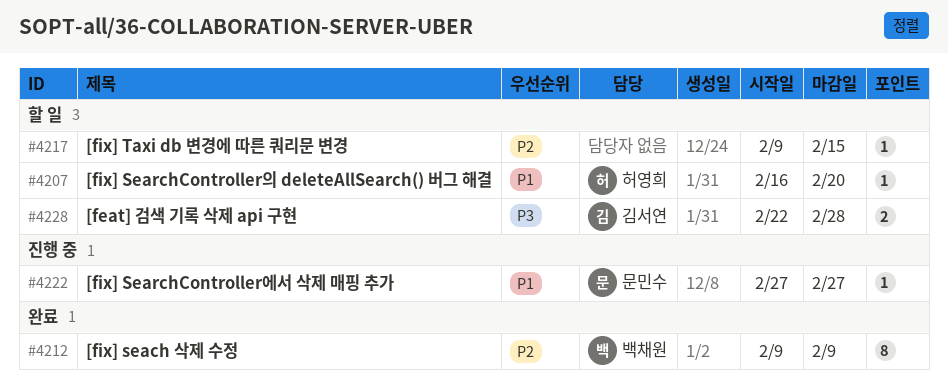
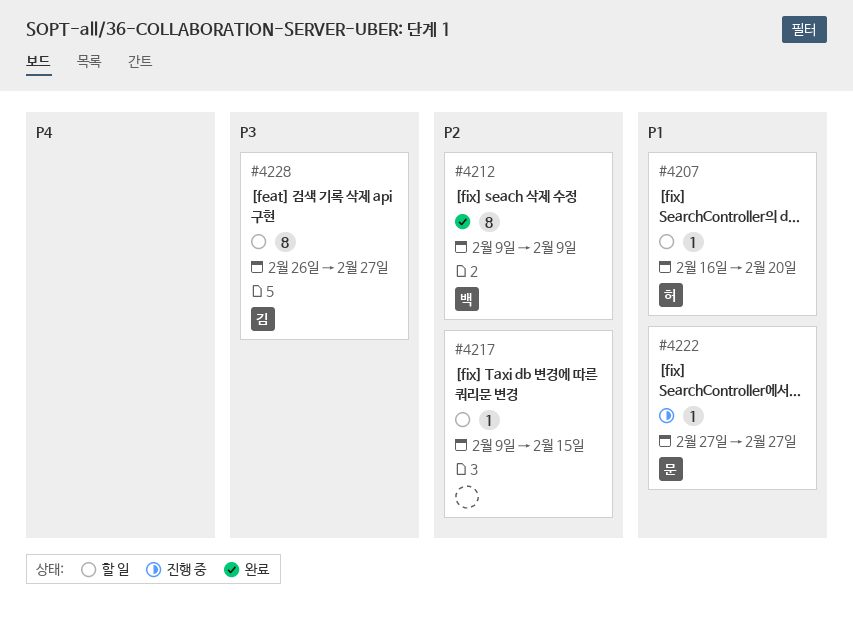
#4228, estimate: 2 -> 8
#4228, start: Feb 22 -> Feb 26
#4228, due: Feb 28 -> Feb 27

